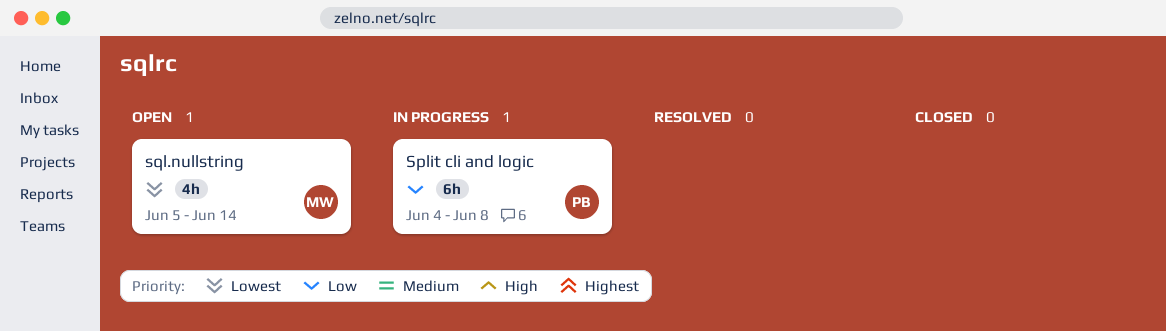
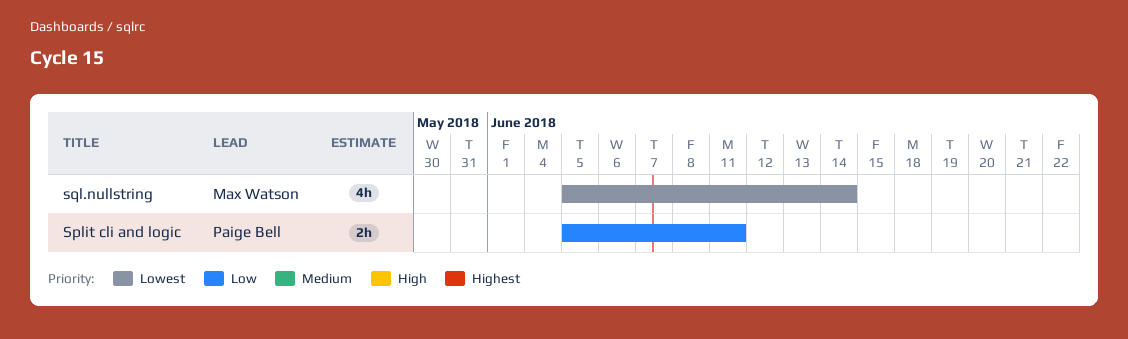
Split cli and logic, estimate: 6h -> 2h
Split cli and logic, start: Jun 4 -> Jun 5
Split cli and logic, due: Jun 8 -> Jun 11

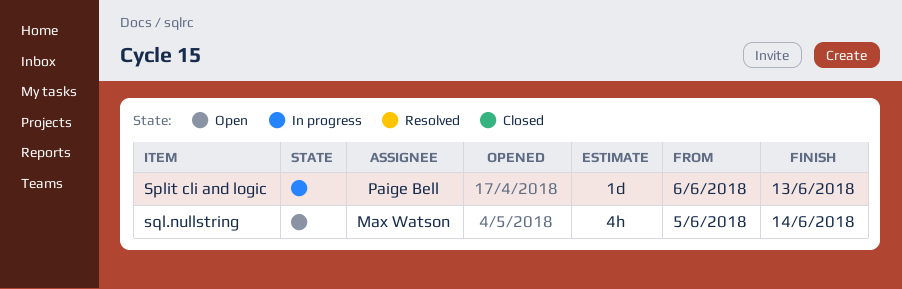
Split cli and logic, estimate: 2h -> 1d
Split cli and logic, start: Jun 5 -> Jun 6
Split cli and logic, due: Jun 11 -> Jun 13

